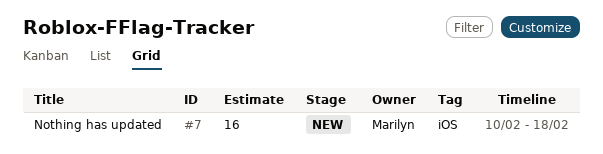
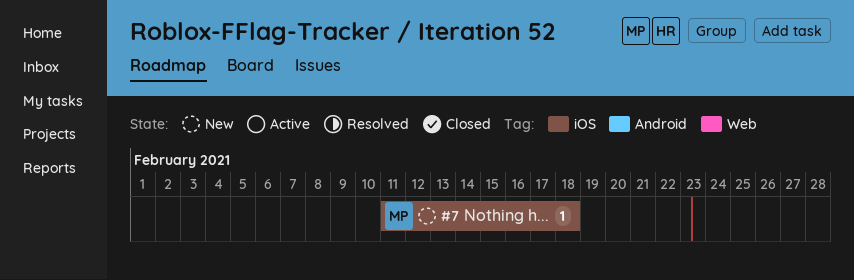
#7, estimate: 16 -> 1
#7, start: Feb 10 -> Feb 11

